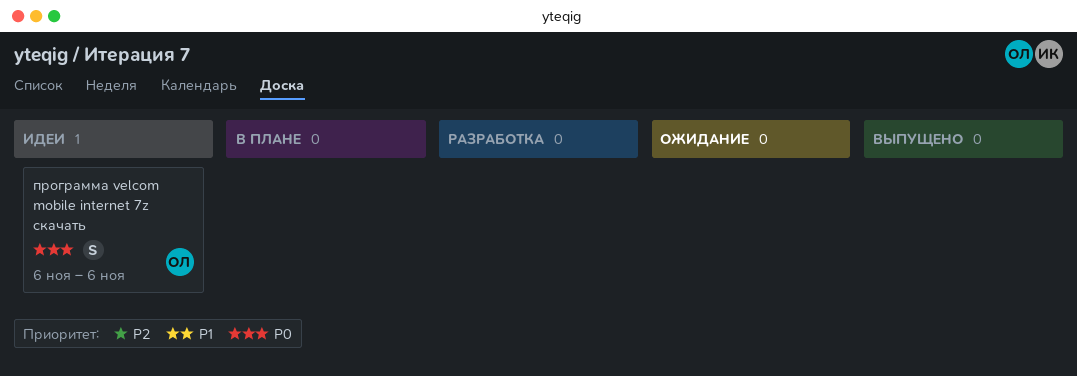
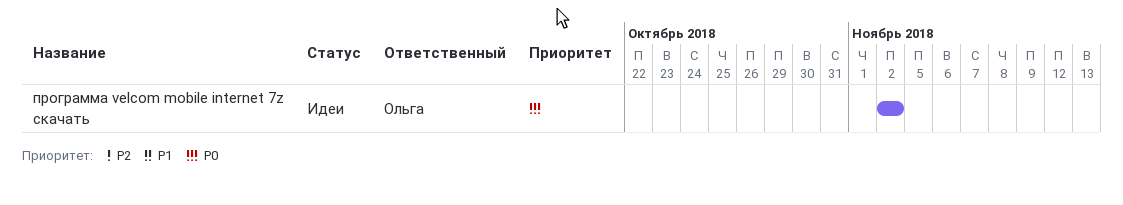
программа velcom mobile internet 7z скачать, start: Nov 6 -> Nov 2
программа velcom mobile internet 7z скачать, due: Nov 6 -> Nov 2

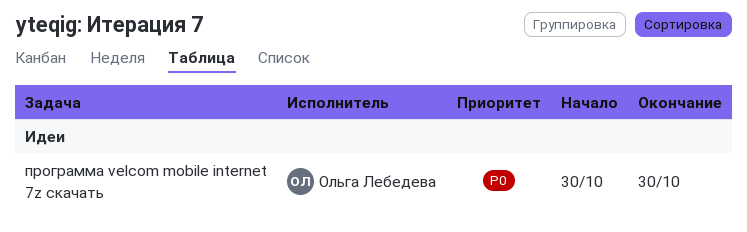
программа velcom mobile internet 7z скачать, start: Nov 2 -> Oct 30
программа velcom mobile internet 7z скачать, due: Nov 2 -> Oct 30

